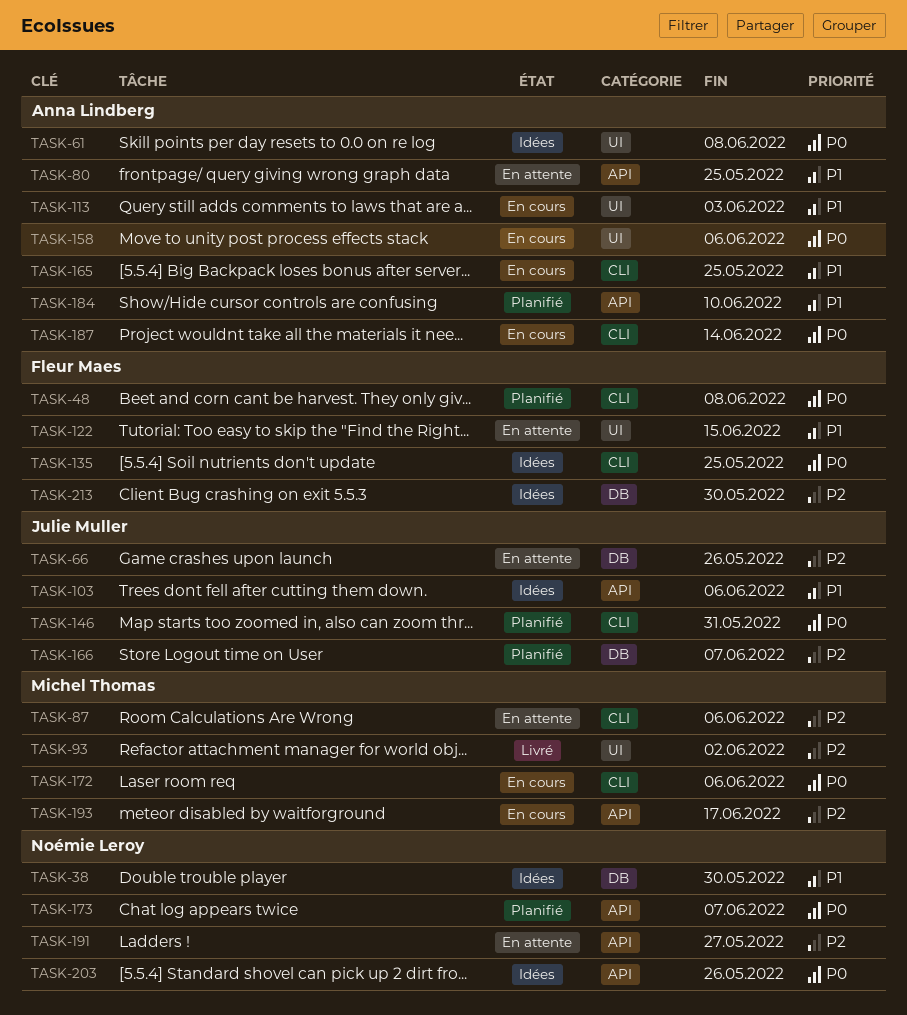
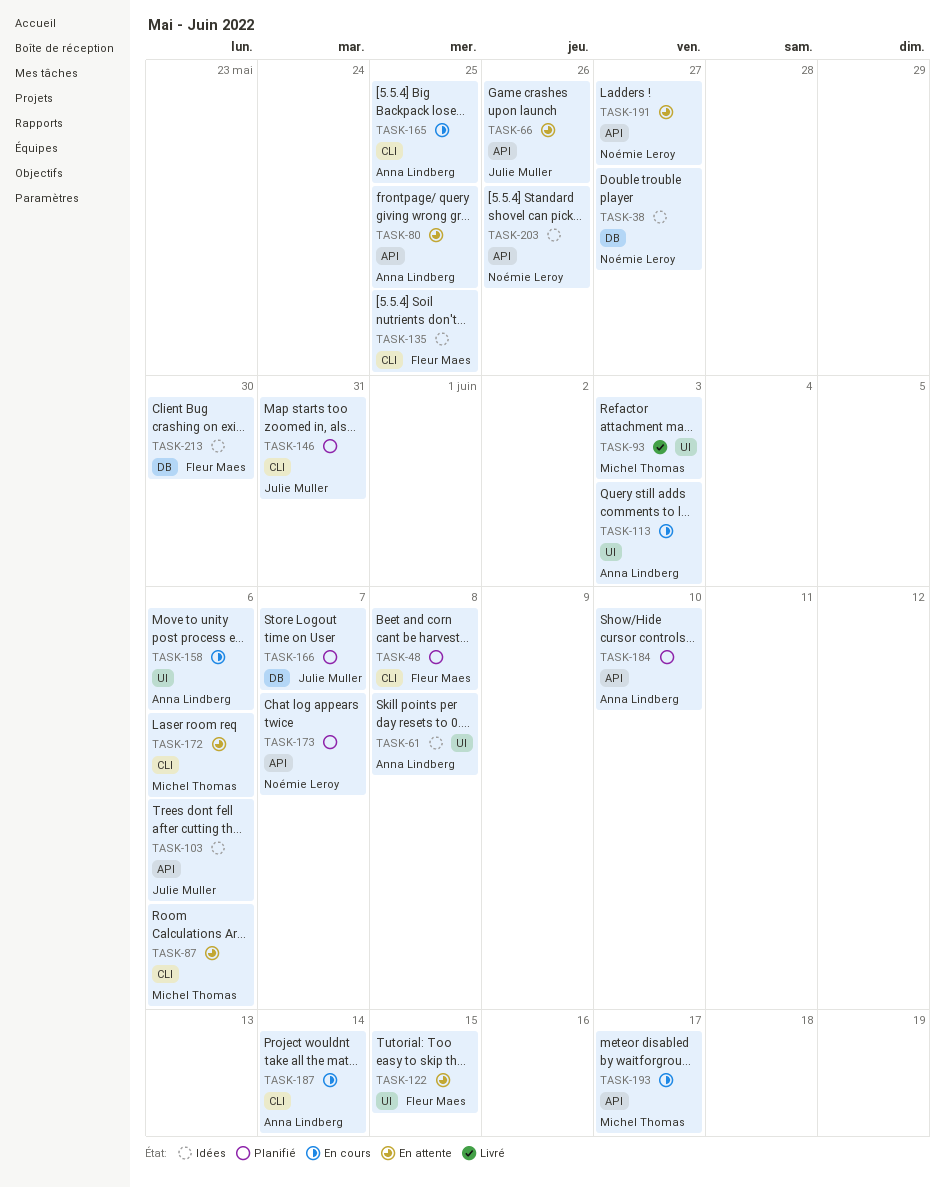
TASK-38, due: May 30 -> May 27
TASK-66, label: DB -> API
TASK-93, due: Jun 2 -> Jun 3
TASK-172, status: En cours -> En attente

